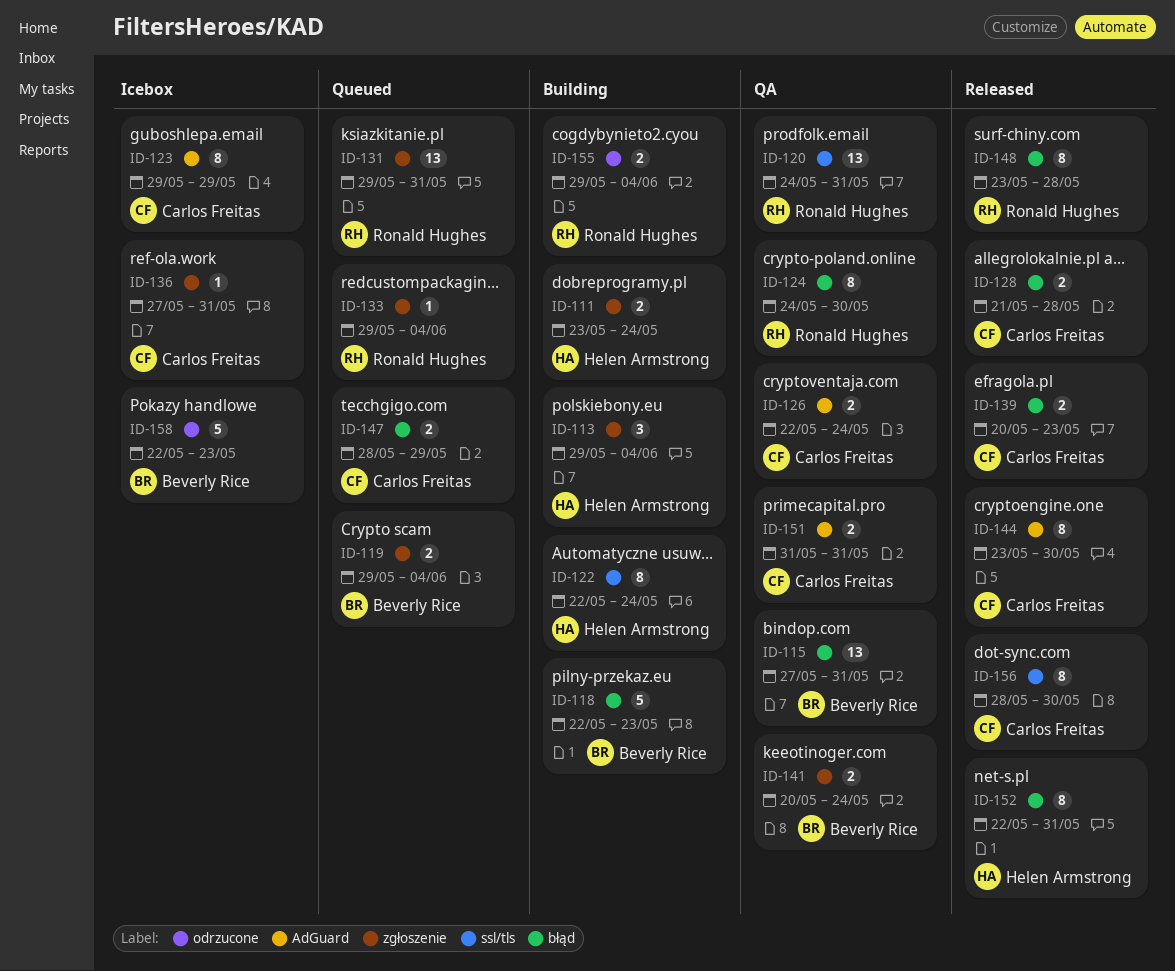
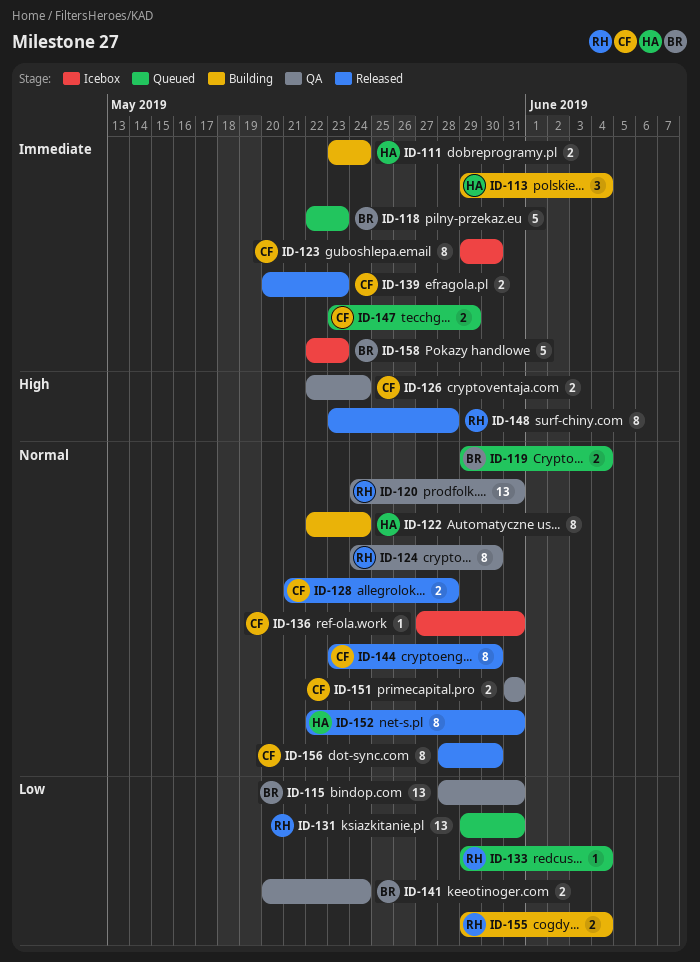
ID-115, start: May 27 -> May 28
ID-118, status: Building -> Queued
ID-123, due: May 29 -> May 30
ID-147, start: May 28 -> May 23

